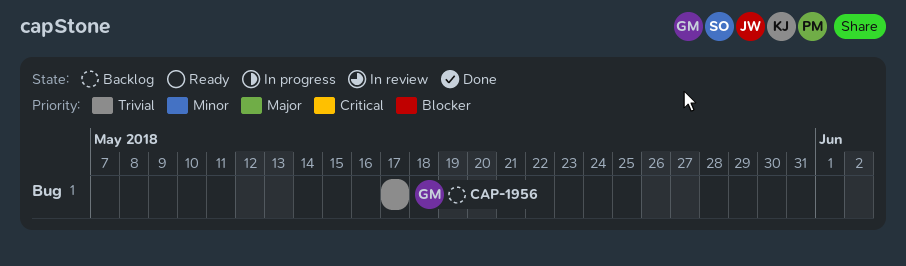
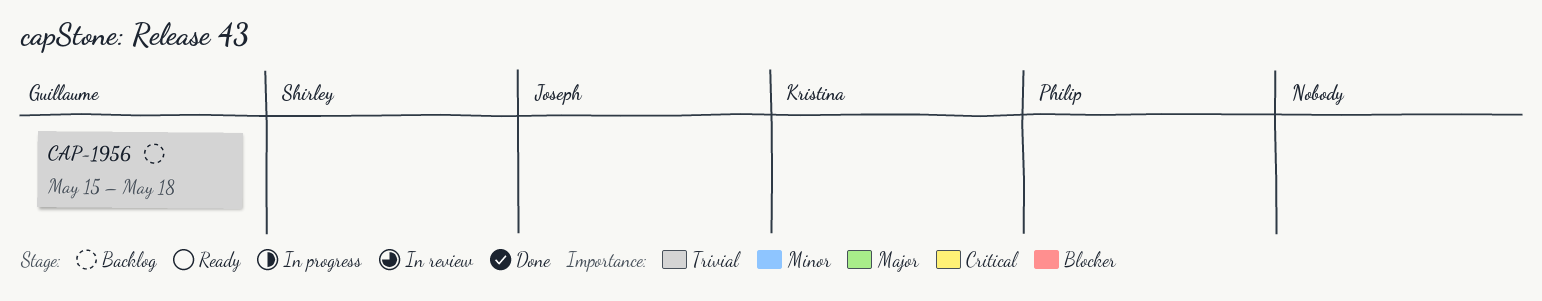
CAP-1956, start: May 17 -> May 15
CAP-1956, due: May 17 -> May 18

